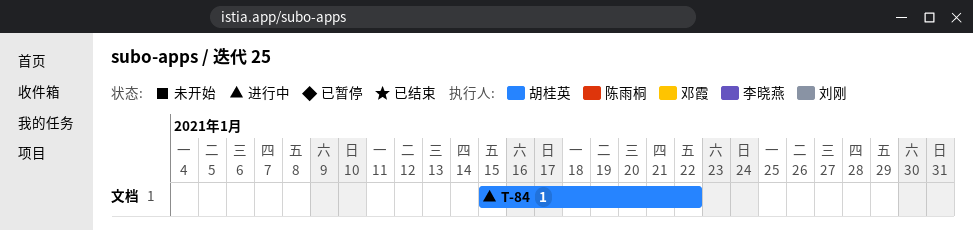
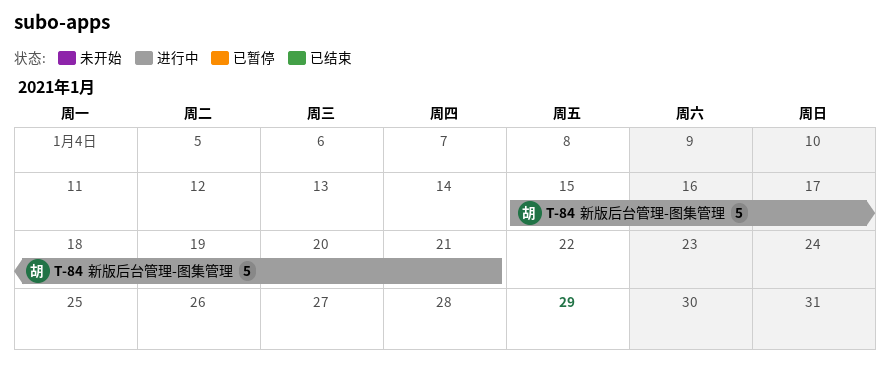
T-84, estimate: 1 -> 5
T-84, due: Jan 22 -> Jan 21

